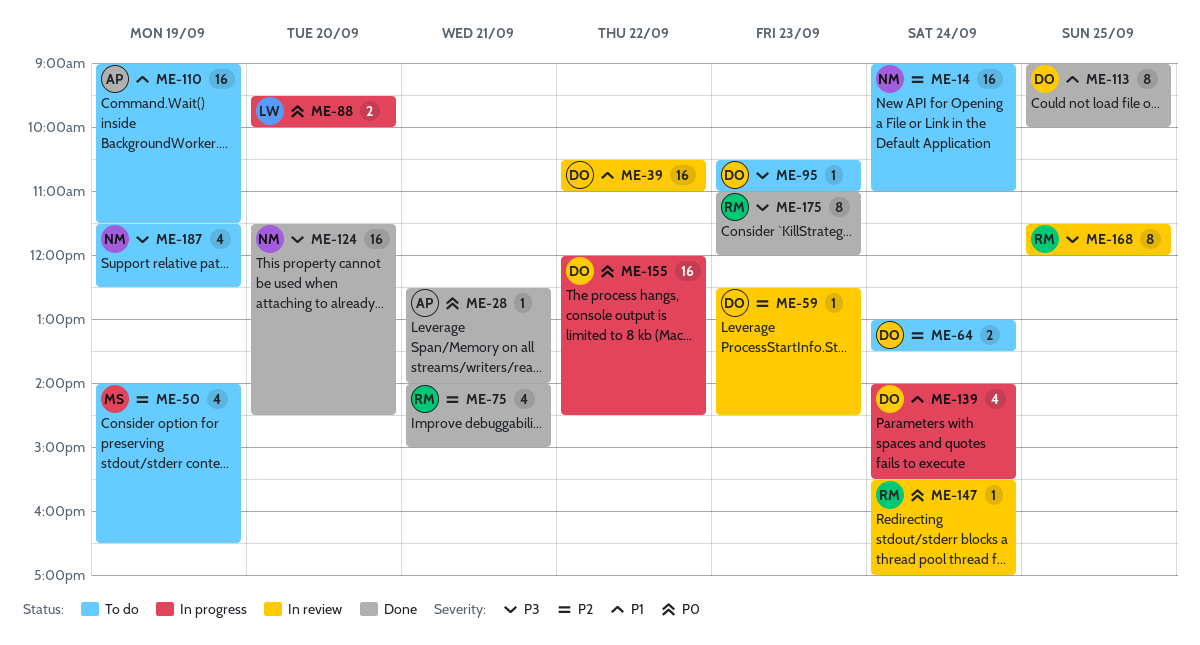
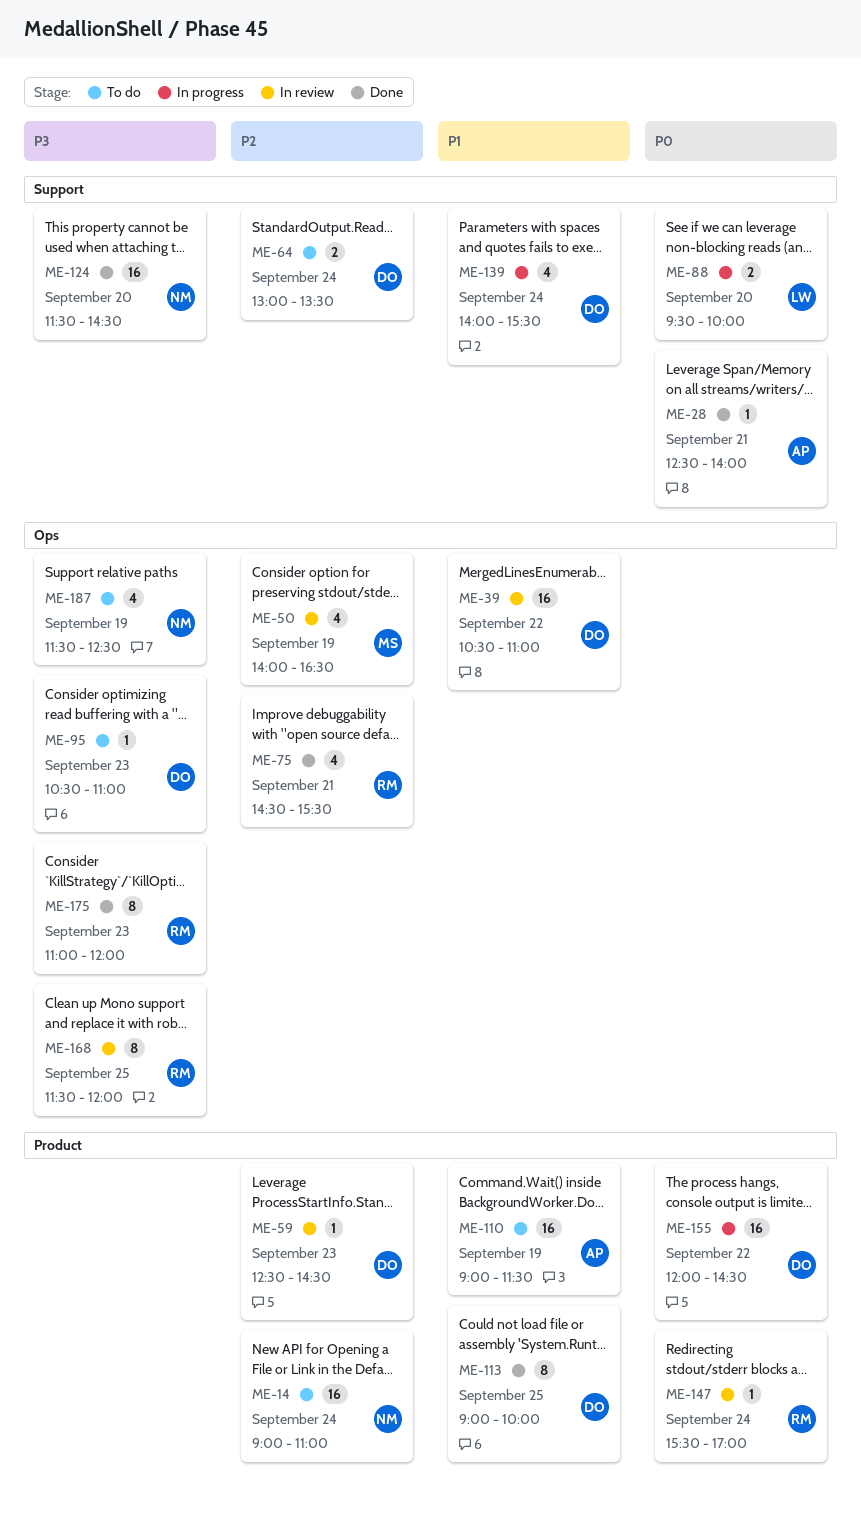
ME-50, status: To do -> In review
ME-75, begins: 14:00 -> 14:30
ME-75, ends: 15:00 -> 15:30

